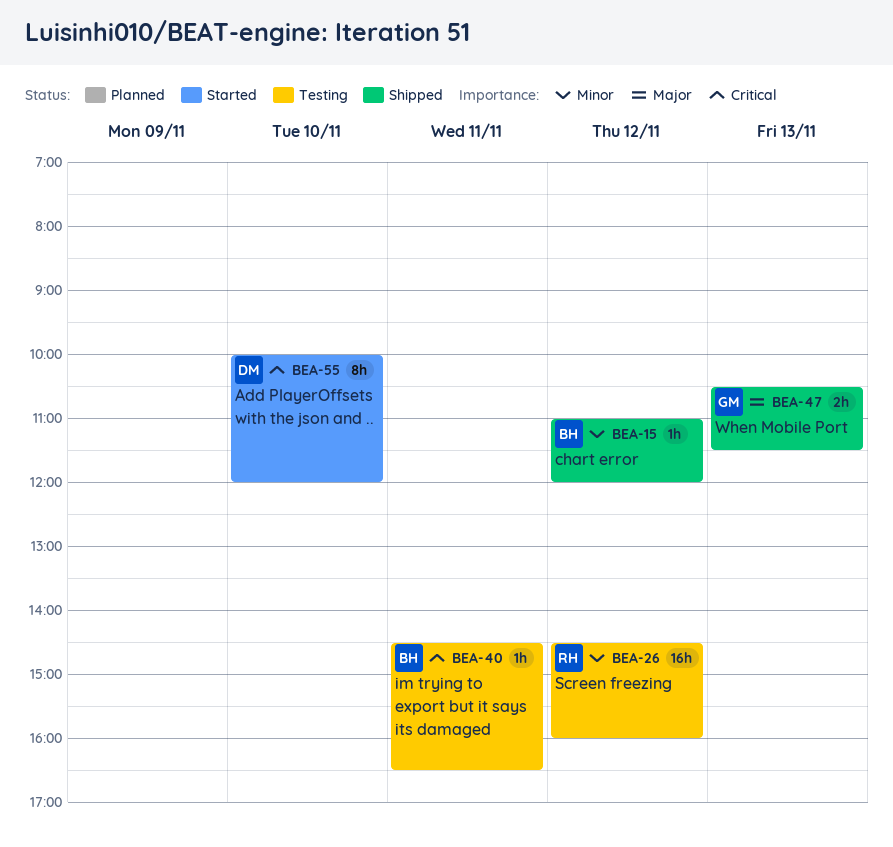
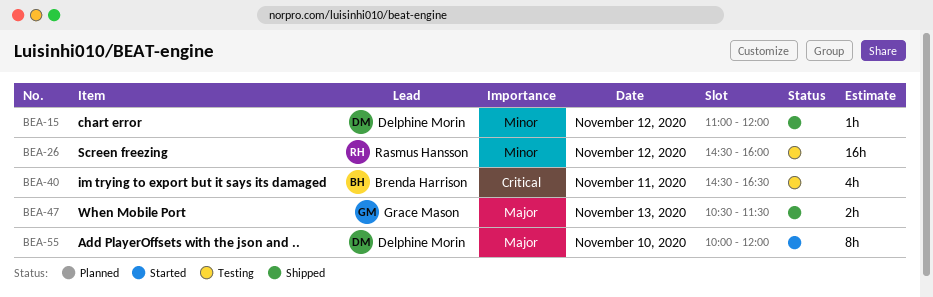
BEA-15, owner: Brenda Harrison -> Delphine Morin
BEA-40, estimate: 1h -> 4h
BEA-55, priority: Critical -> Major

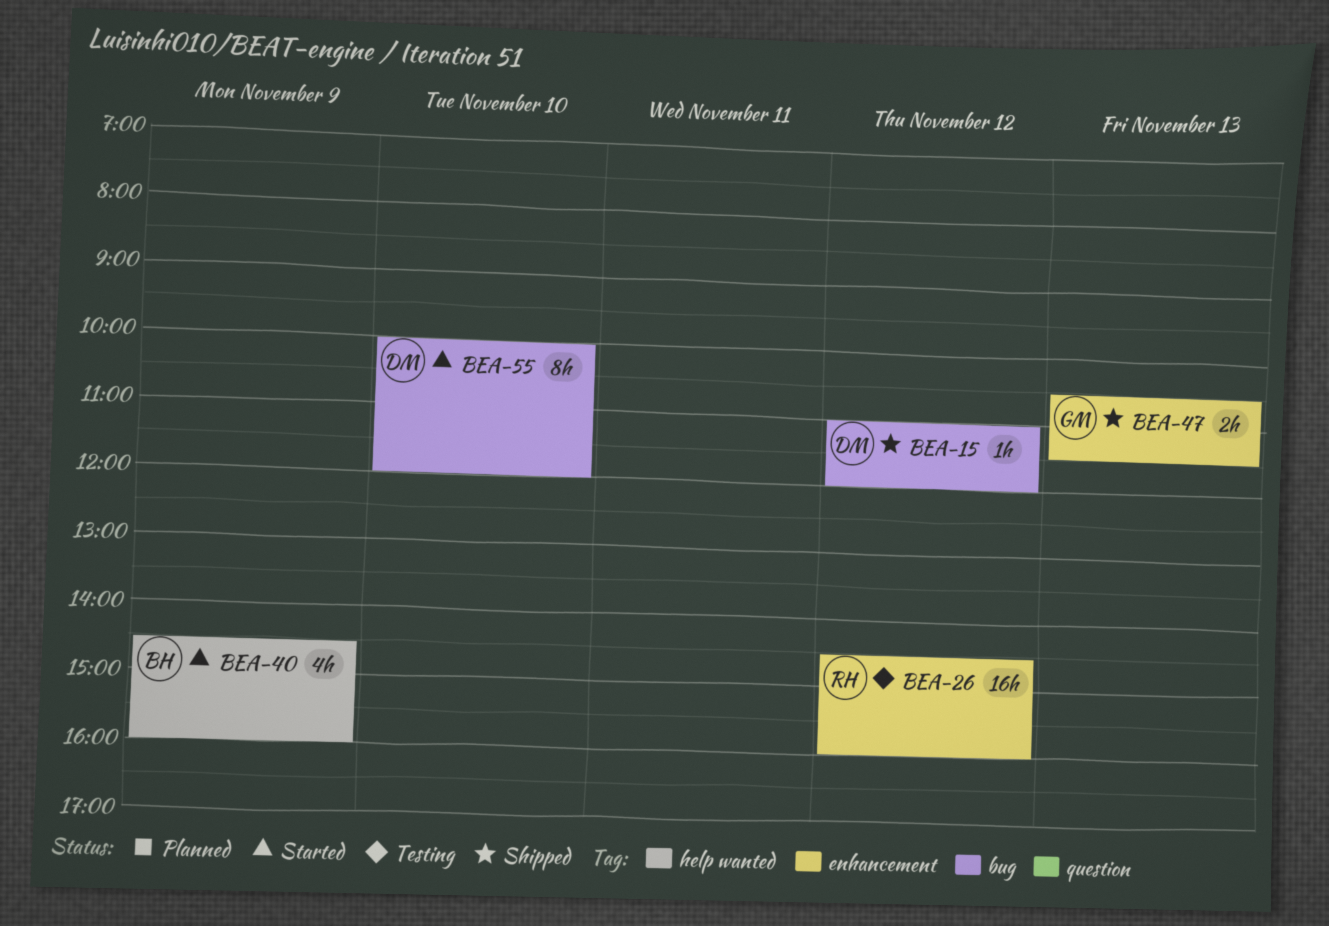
BEA-40, status: Testing -> Started
BEA-40, day: Nov 11 -> Nov 9
BEA-40, ends: 16:30 -> 16:00

